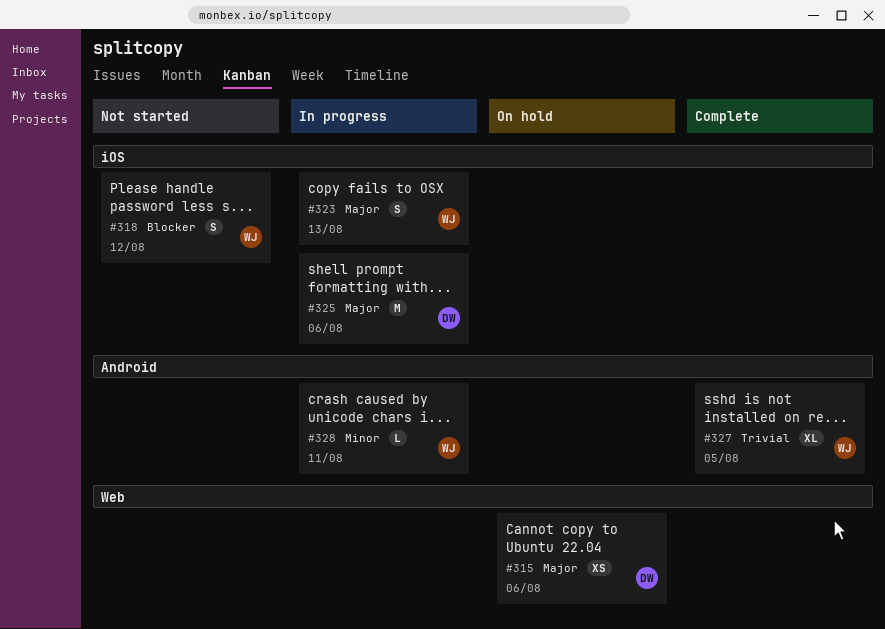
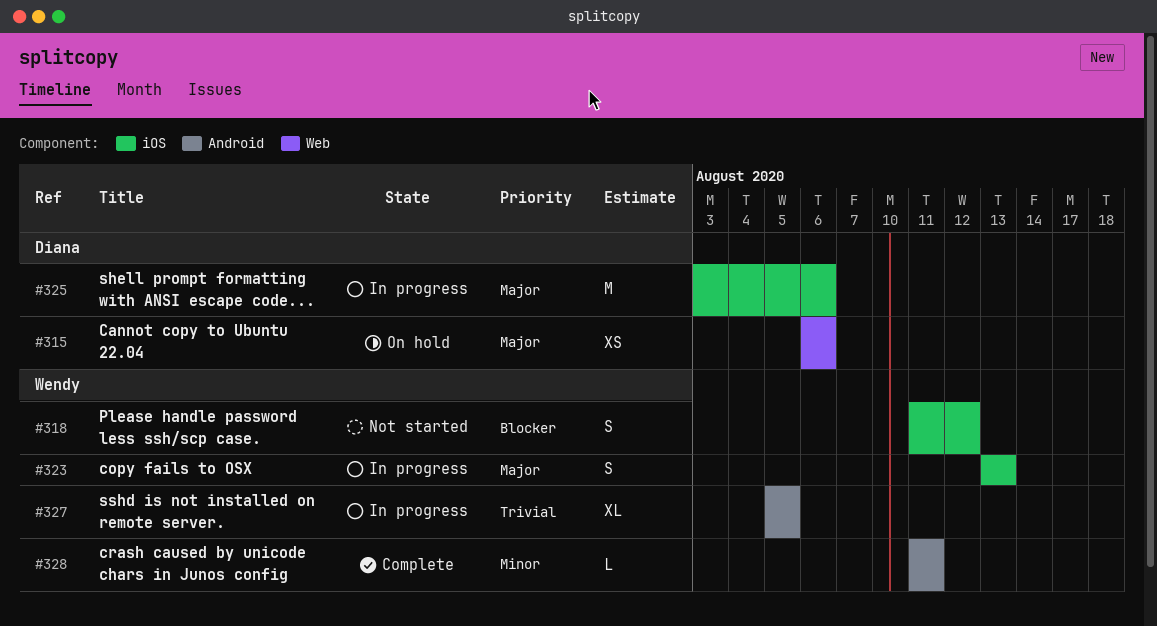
#327, status: Complete -> In progress
#328, status: In progress -> Complete

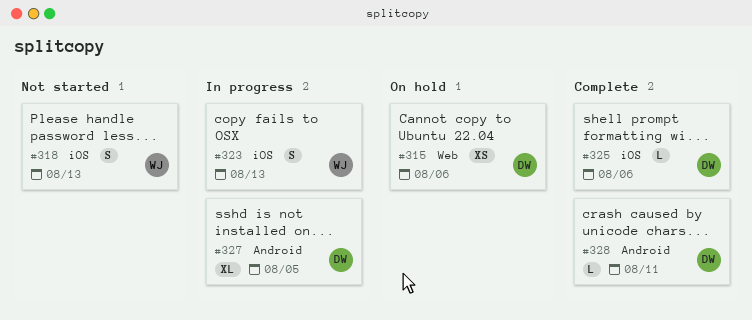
#318, due: Aug 12 -> Aug 13
#325, status: In progress -> Complete
#325, estimate: M -> L
#327, owner: Wendy -> Diana
#328, owner: Wendy -> Diana

